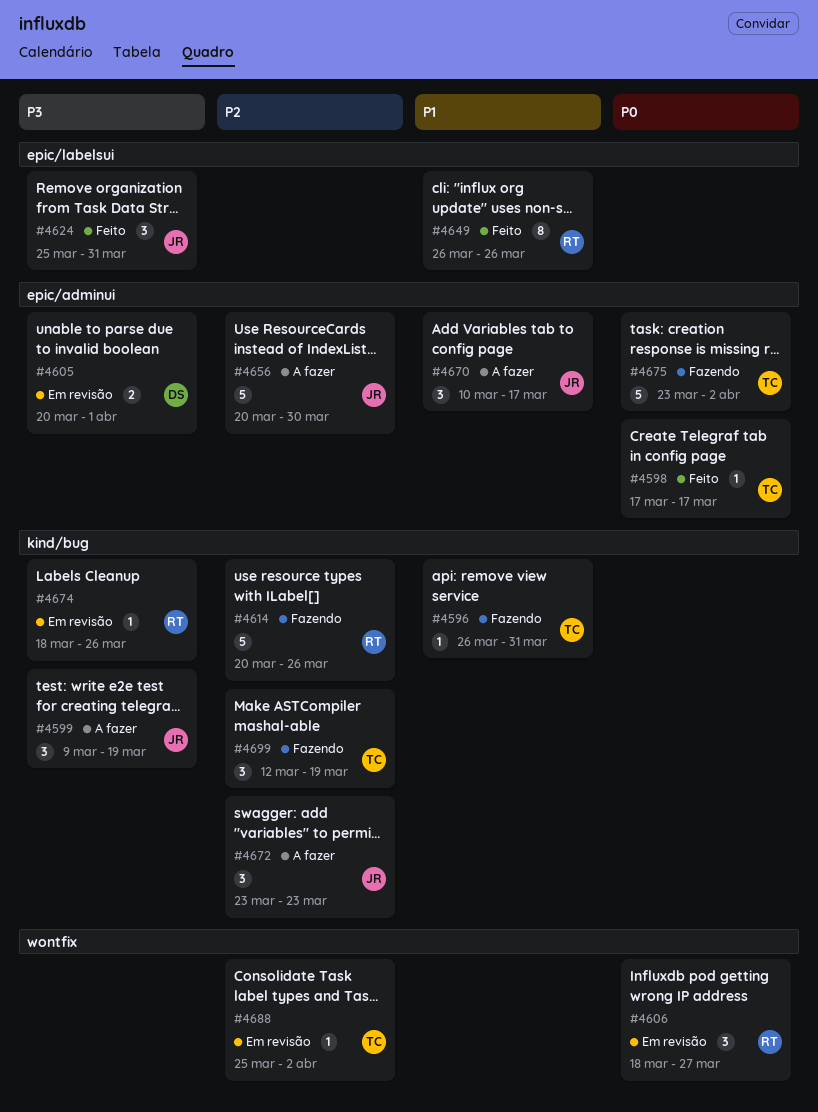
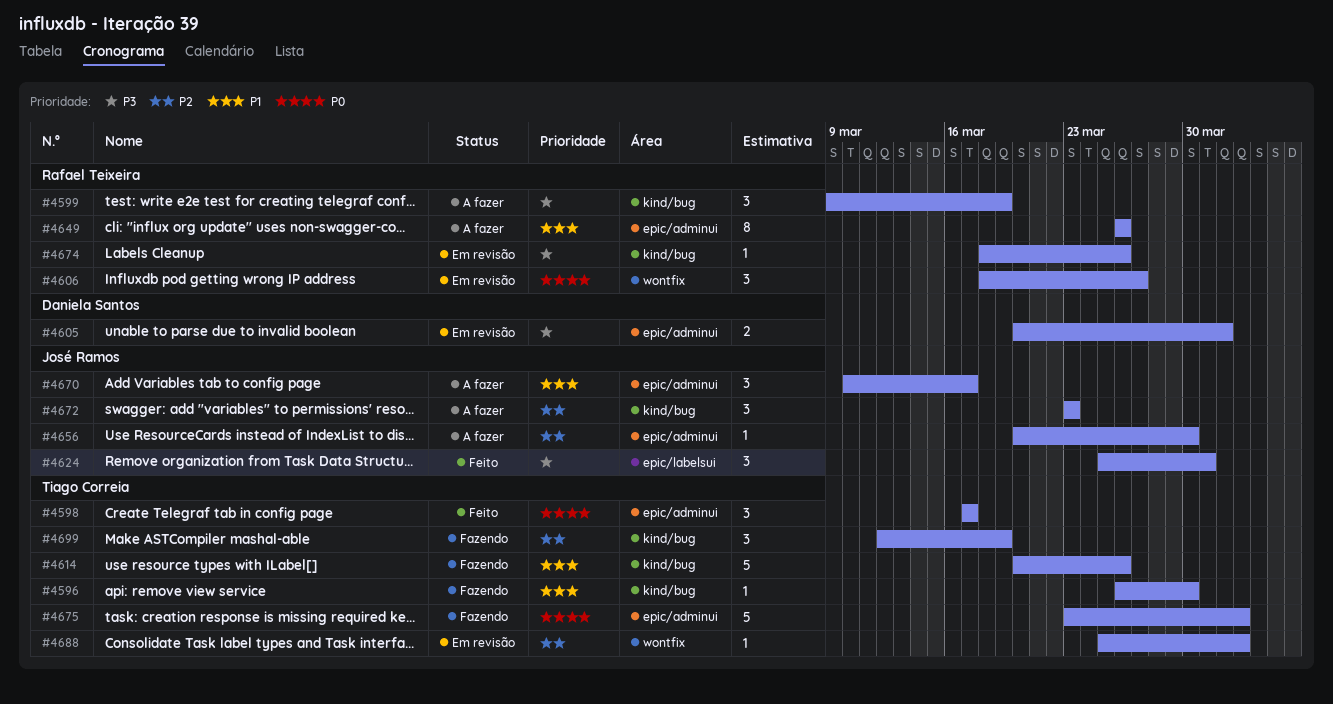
#4596, due: Mar 31 -> Mar 30
#4598, estimate: 1 -> 3
#4599, owner: José Ramos -> Rafael Teixeira
#4614, owner: Rafael Teixeira -> Tiago Correia
#4614, priority: P2 -> P1
#4649, status: Feito -> A fazer
#4649, label: epic/labelsui -> epic/adminui
#4656, estimate: 5 -> 1

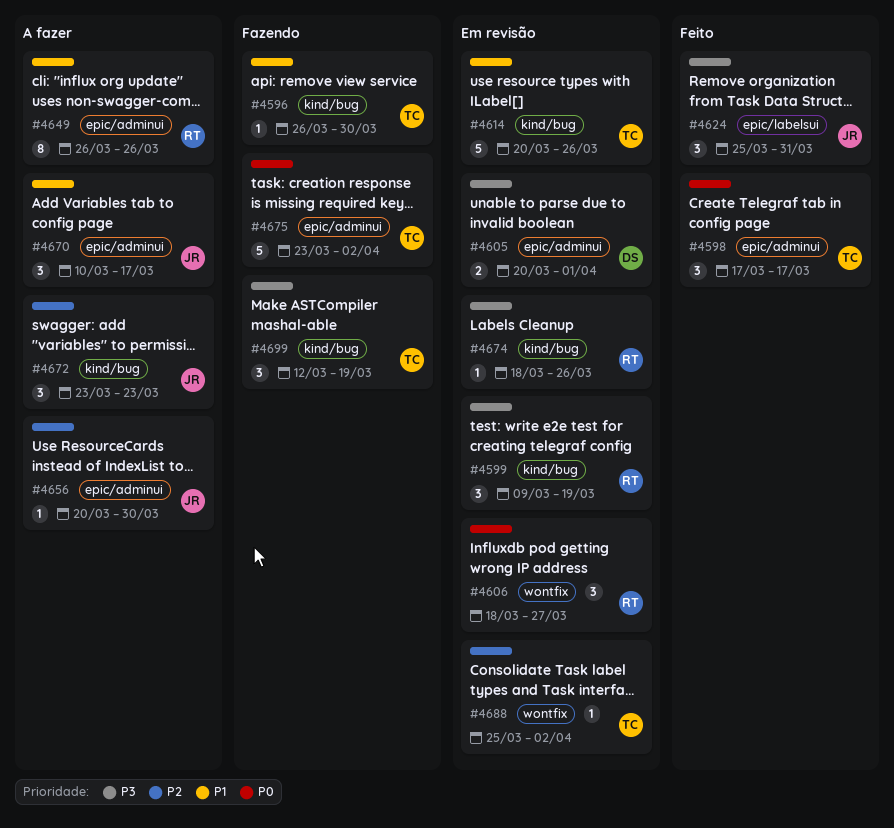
#4599, status: A fazer -> Em revisão
#4614, status: Fazendo -> Em revisão
#4699, priority: P2 -> P3

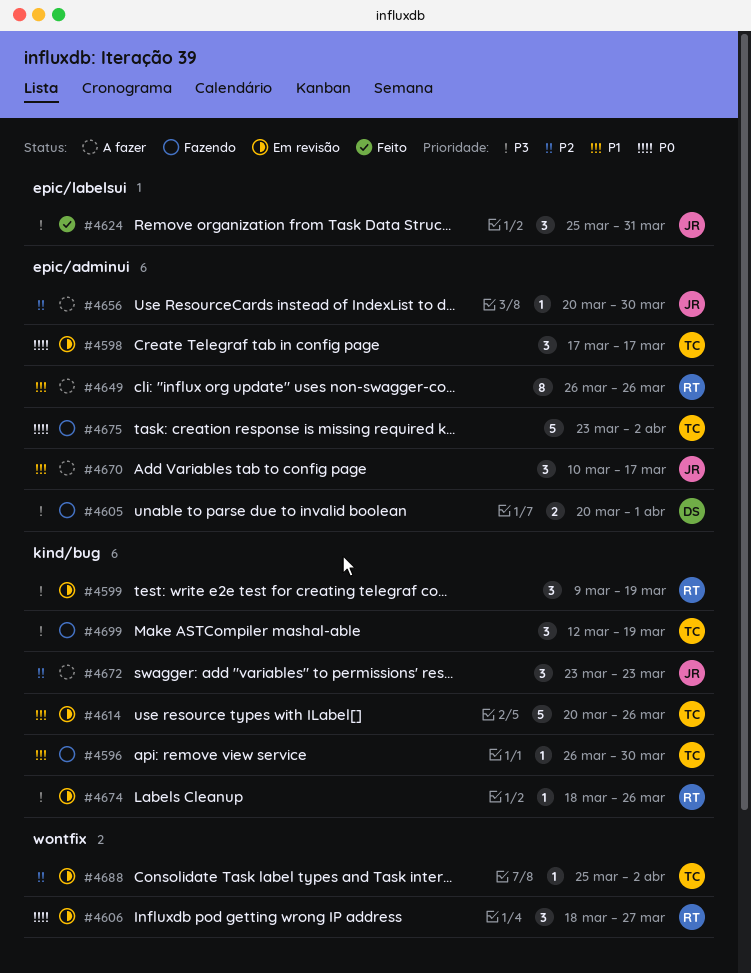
#4598, status: Feito -> Em revisão
#4605, status: Em revisão -> Fazendo

